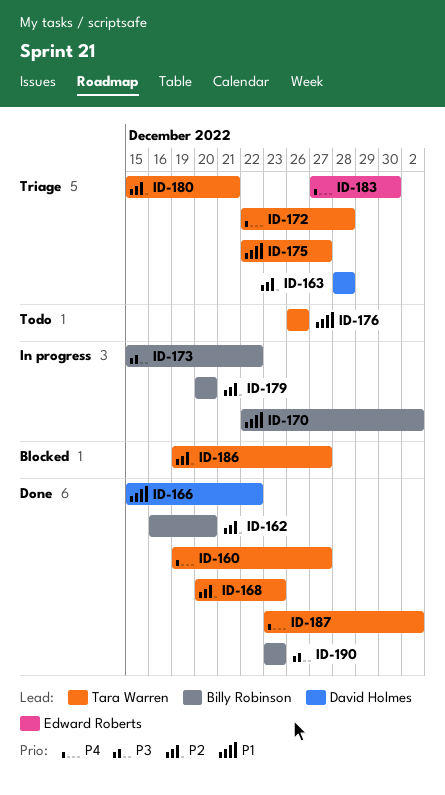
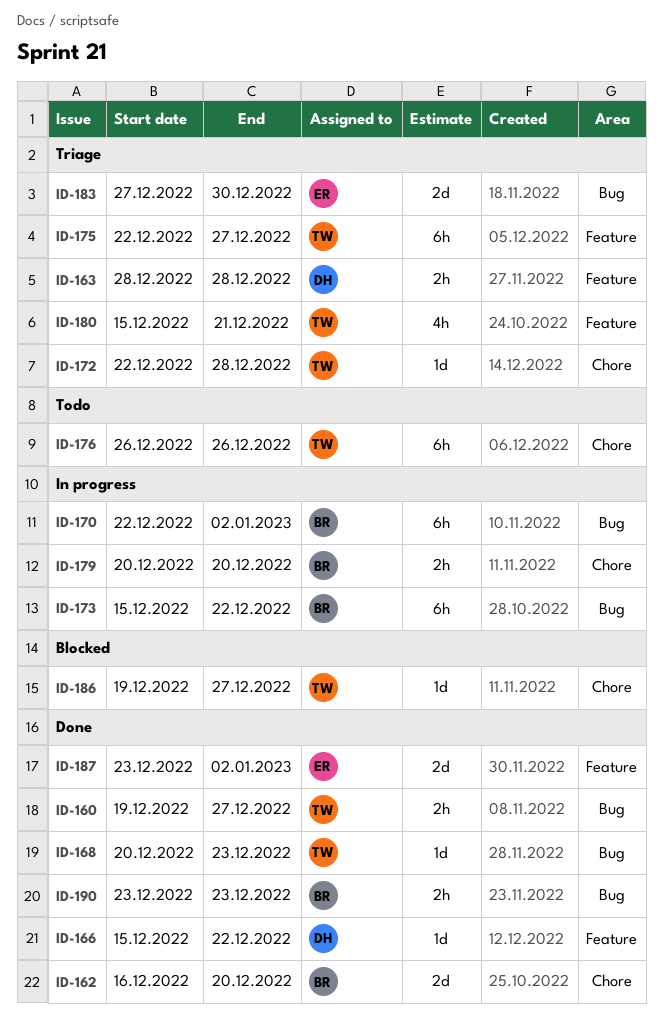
ID-187, owner: Tara Warren -> Edward Roberts

